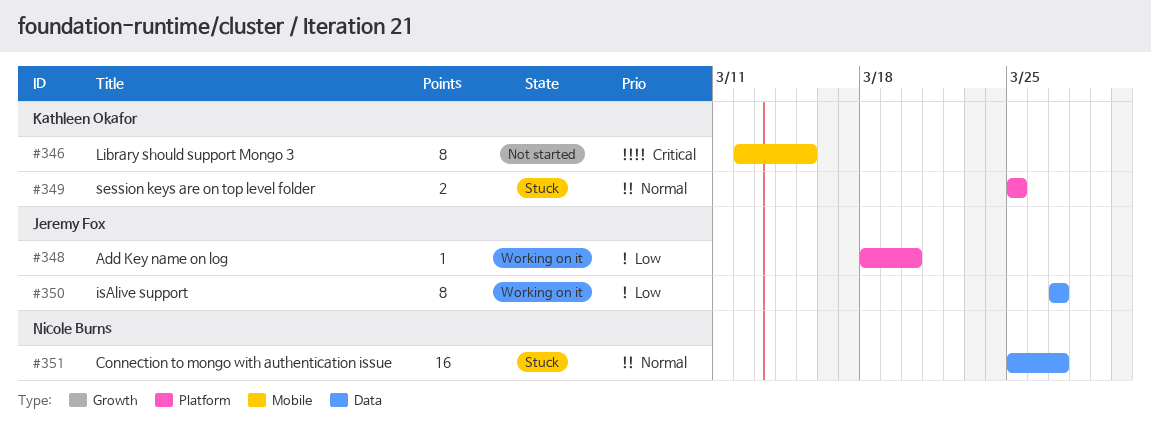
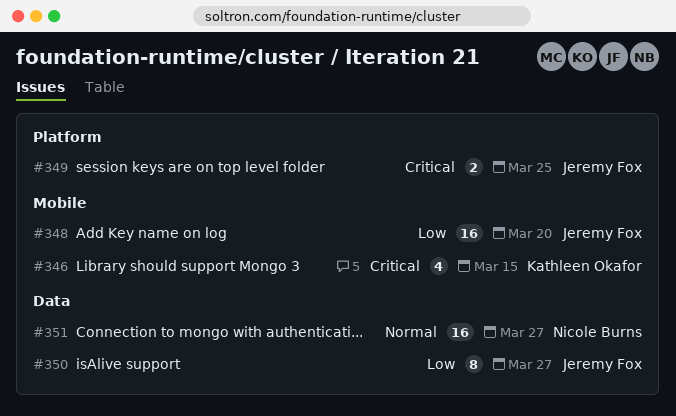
#346, estimate: 8 -> 4
#348, label: Platform -> Mobile
#348, estimate: 1 -> 16
#349, owner: Kathleen Okafor -> Jeremy Fox
#349, priority: Normal -> Critical

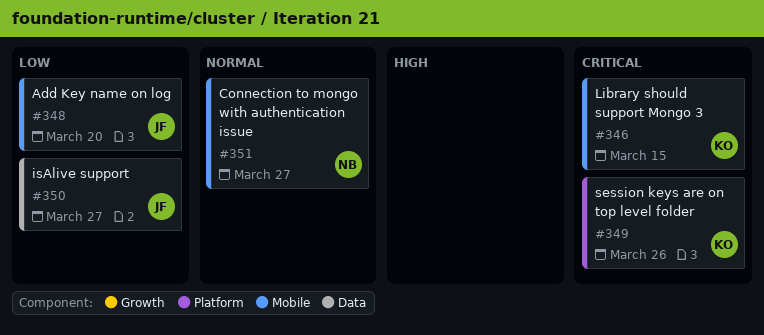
#349, owner: Jeremy Fox -> Kathleen Okafor
#349, due: Mar 25 -> Mar 26
#351, label: Data -> Mobile

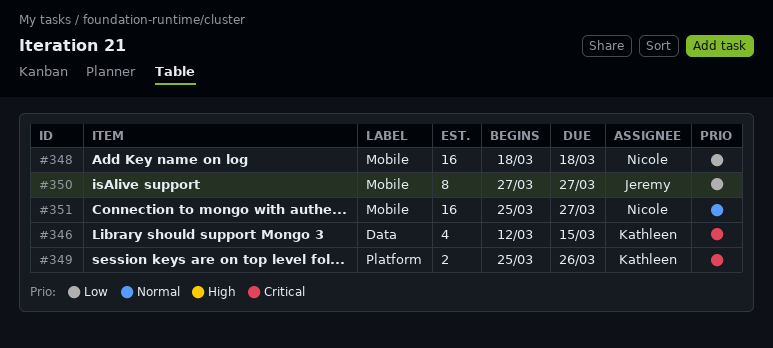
#346, label: Mobile -> Data
#348, owner: Jeremy -> Nicole
#348, due: Mar 20 -> Mar 18
#350, label: Data -> Mobile

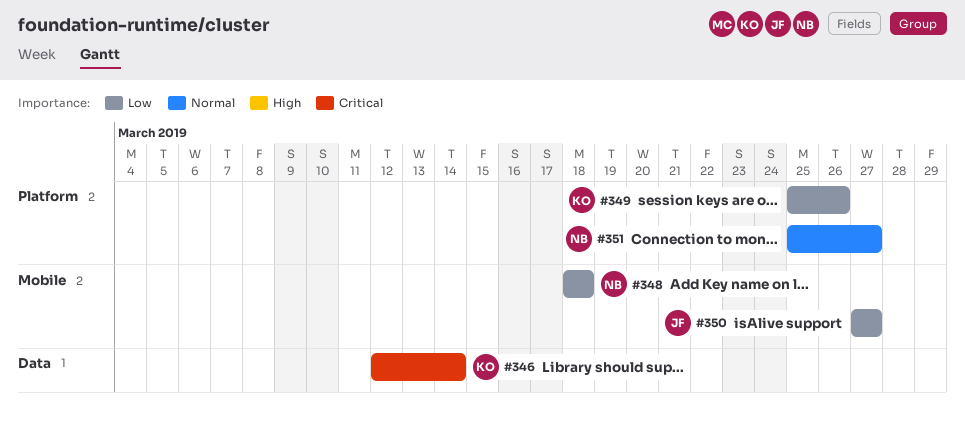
#346, due: Mar 15 -> Mar 14
#349, priority: Critical -> Low
#351, label: Mobile -> Platform

